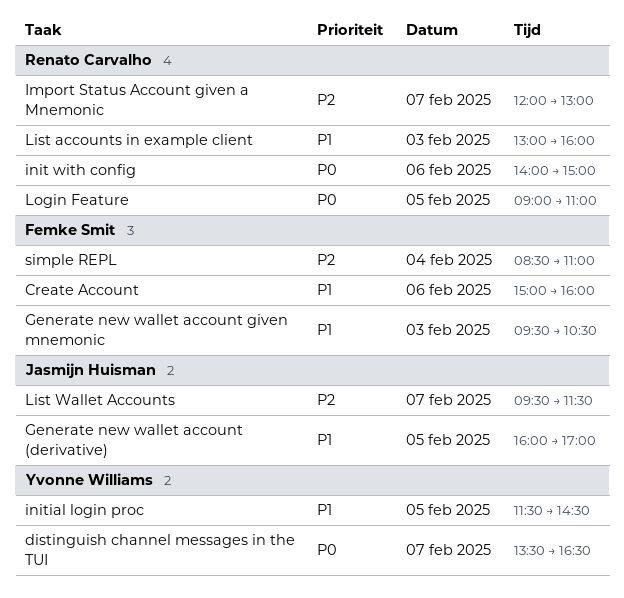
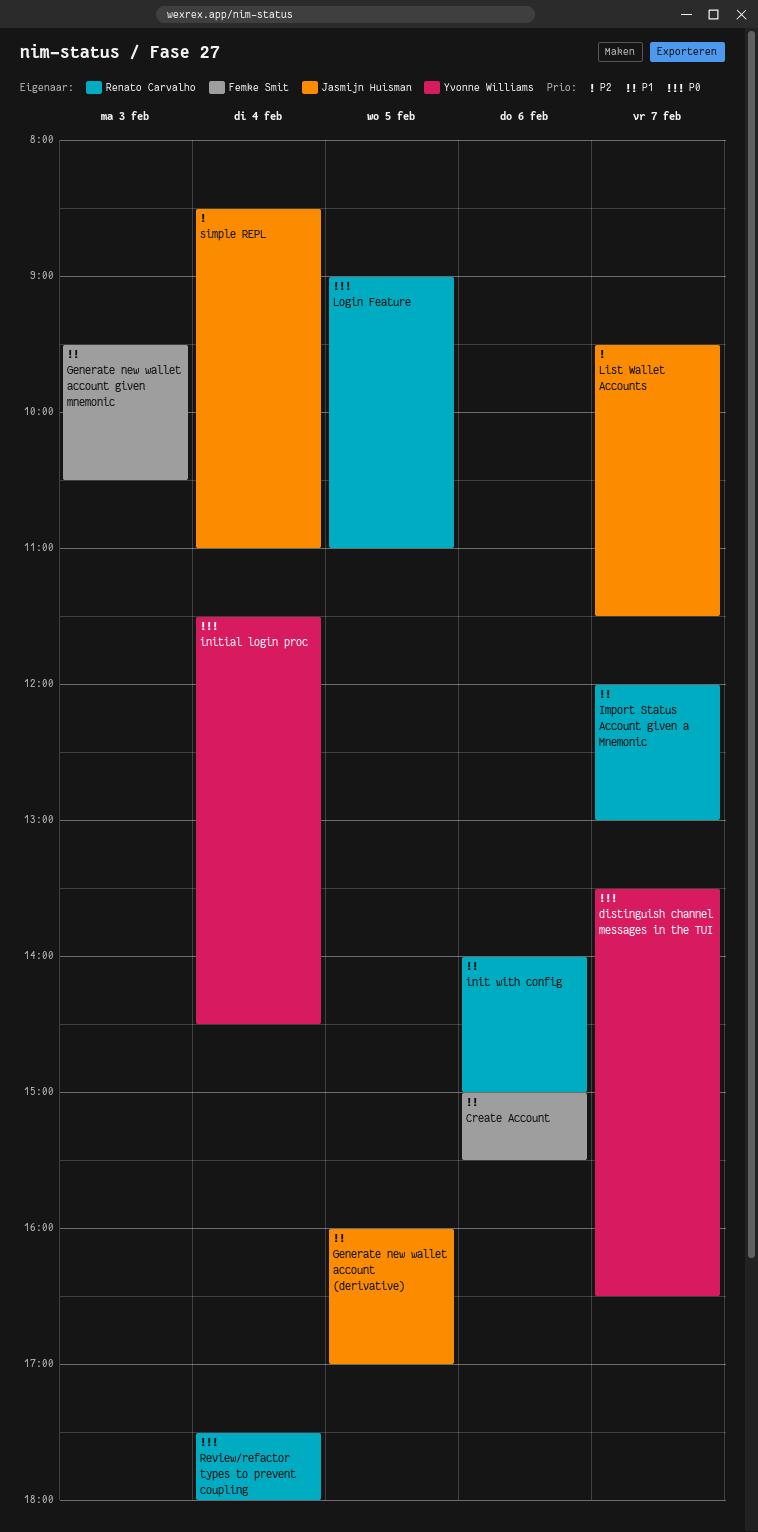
Create Account, ends: 16:00 -> 15:30
Import Status Account given a Mnemonic, priority: P2 -> P1
init with config, priority: P0 -> P1
initial login proc, priority: P1 -> P0
initial login proc, day: Feb 5 -> Feb 4
List accounts in example client: present -> none
Review/refactor types to prevent coupling: none -> present
simple REPL, owner: Femke Smit -> Jasmijn Huisman

